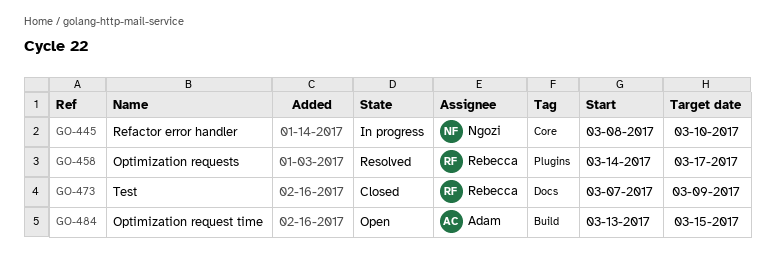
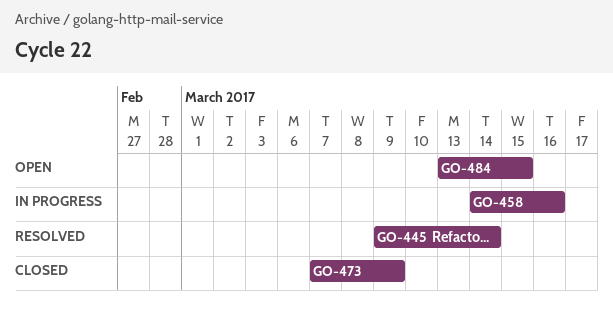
GO-445, status: In progress -> Resolved
GO-445, start: Mar 8 -> Mar 9
GO-445, due: Mar 10 -> Mar 14
GO-458, status: Resolved -> In progress
GO-458, due: Mar 17 -> Mar 16

